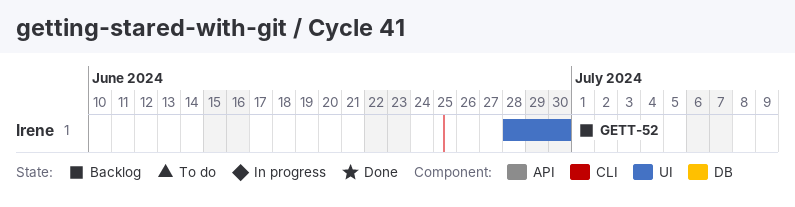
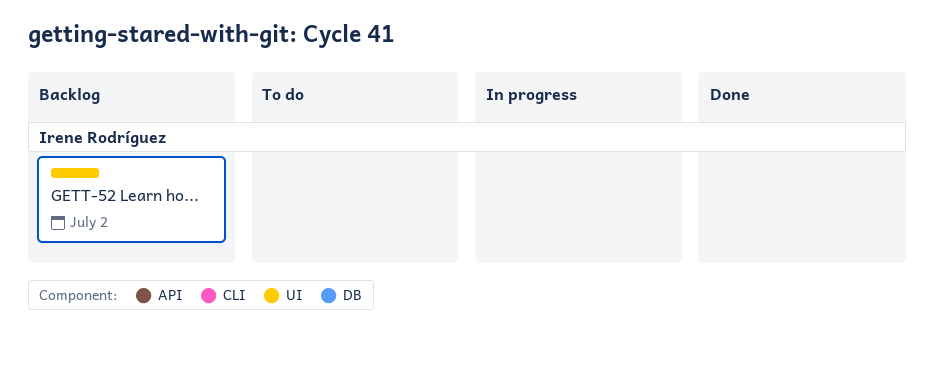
GETT-52, due: Jun 30 -> Jul 2

